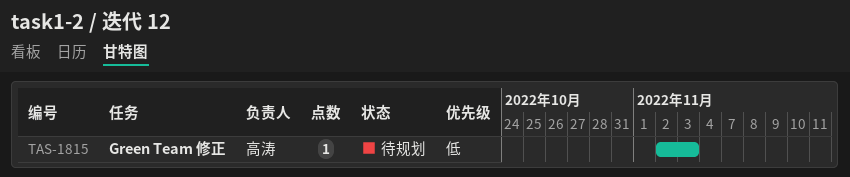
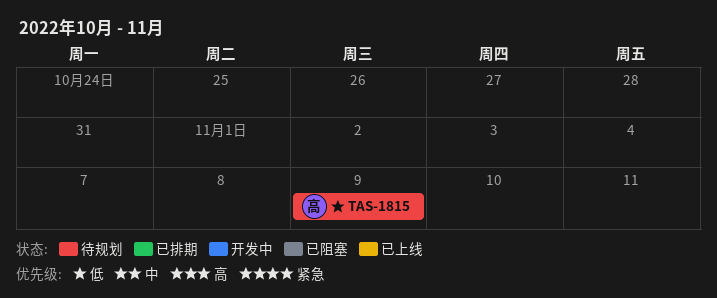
TAS-1815, start: Nov 2 -> Nov 9
TAS-1815, due: Nov 3 -> Nov 9

